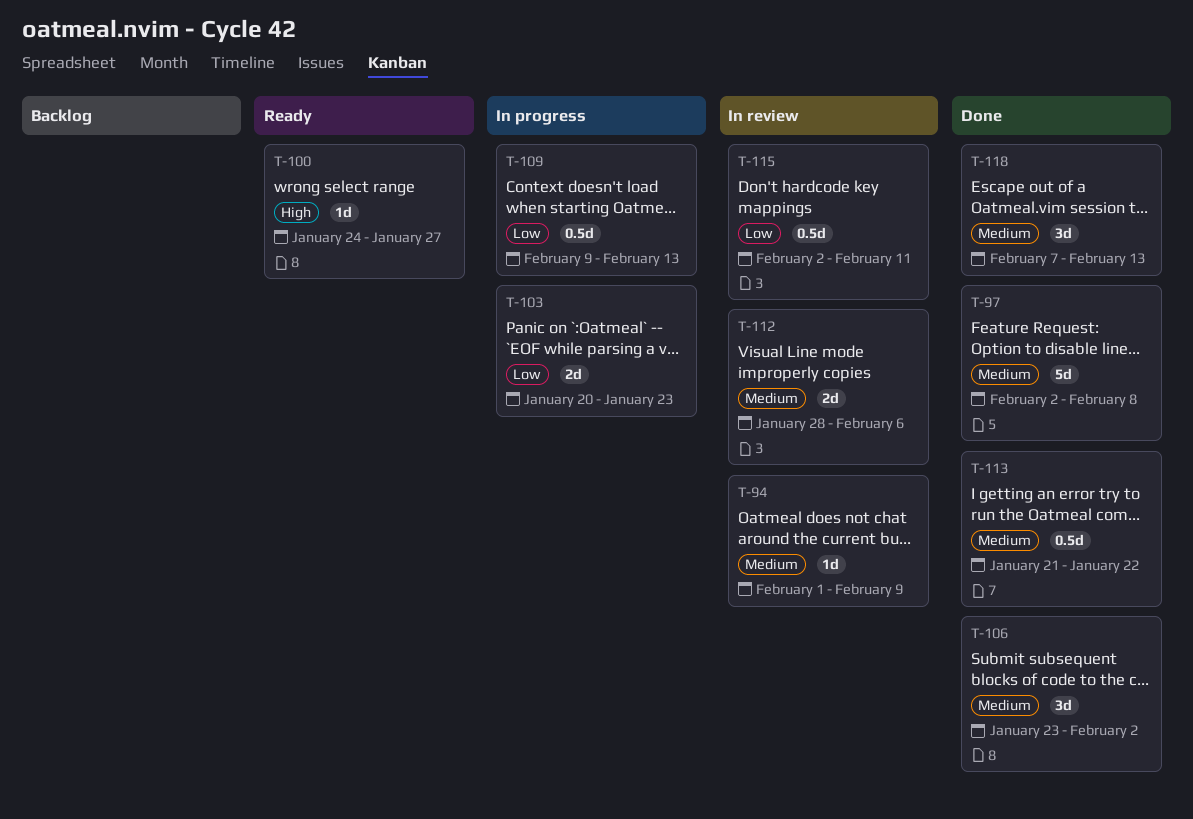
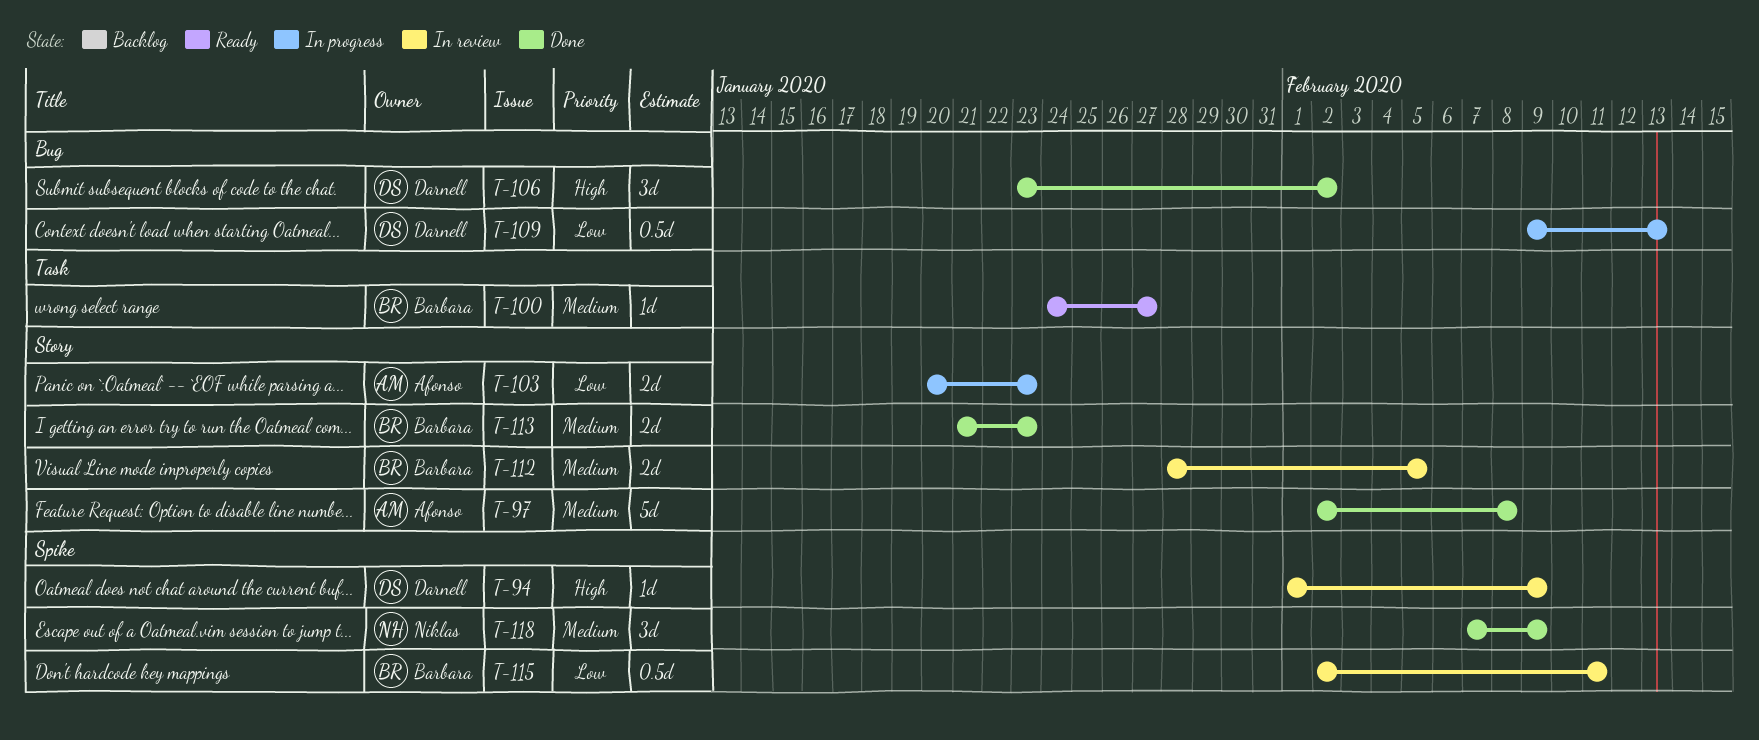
T-94, priority: Medium -> High
T-100, priority: High -> Medium
T-106, priority: Medium -> High
T-112, due: Feb 6 -> Feb 5
T-113, estimate: 0.5d -> 2d
T-113, due: Jan 22 -> Jan 23
T-118, due: Feb 13 -> Feb 9

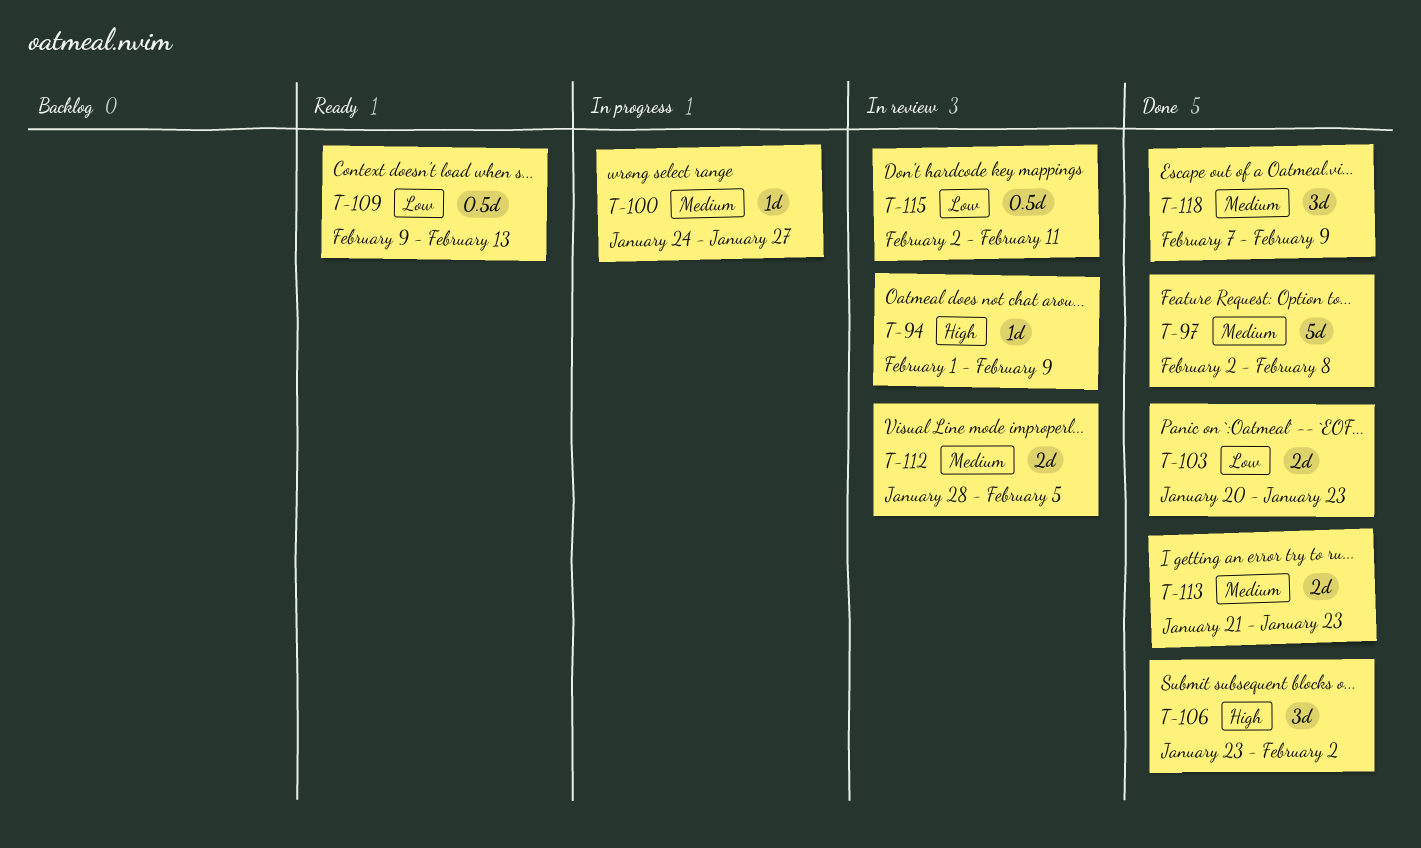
T-100, status: Ready -> In progress
T-103, status: In progress -> Done
T-109, status: In progress -> Ready

